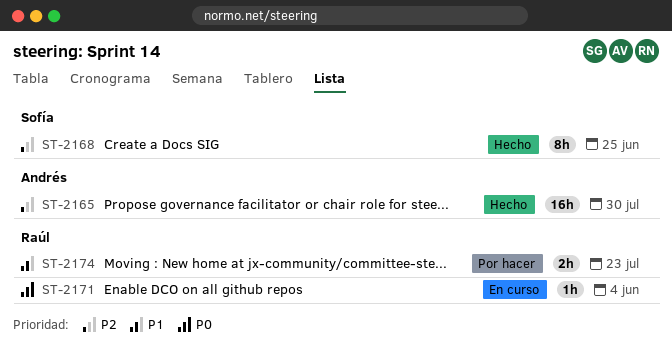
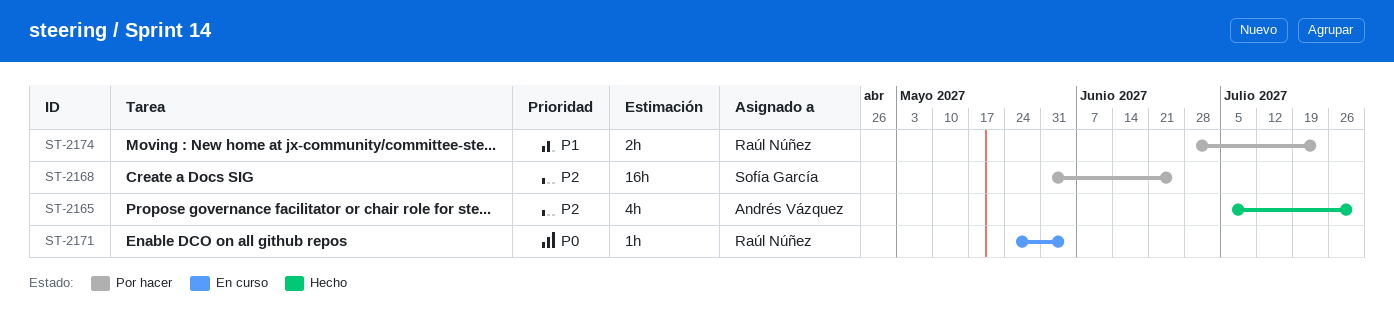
ST-2165, estimate: 16h -> 4h
ST-2168, status: Hecho -> Por hacer
ST-2168, estimate: 8h -> 16h

